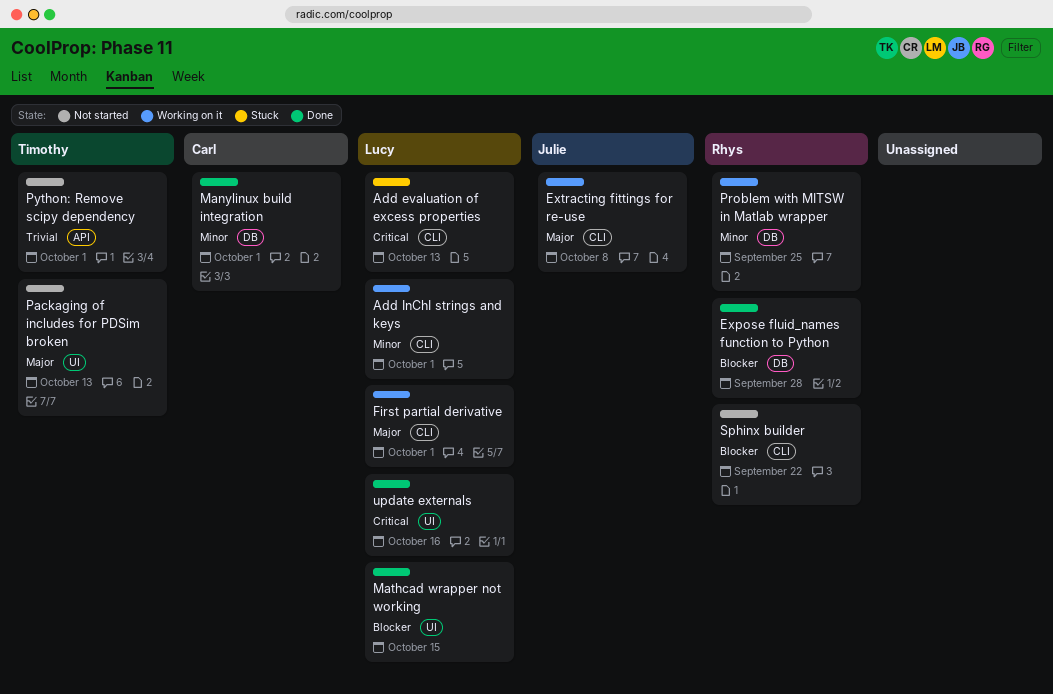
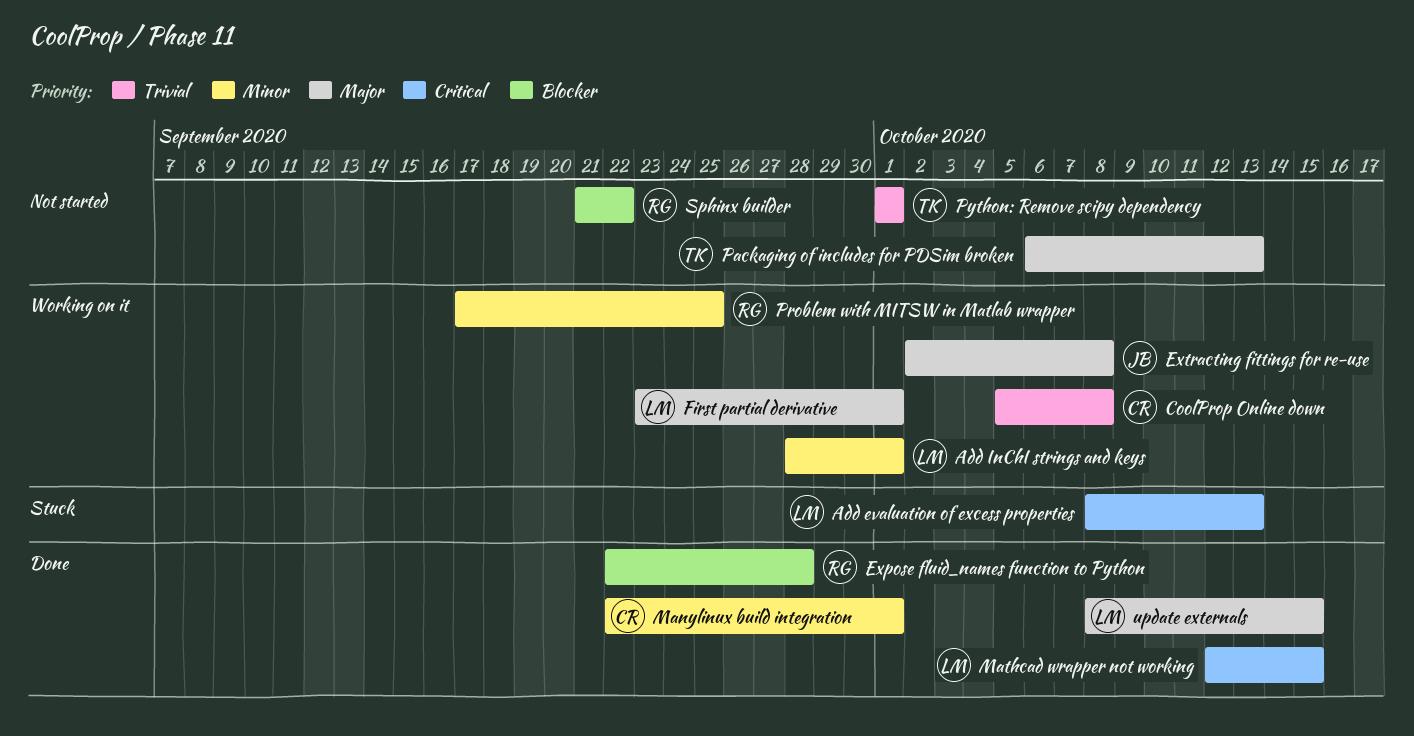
CoolProp Online down: none -> present
Mathcad wrapper not working, priority: Blocker -> Critical
update externals, priority: Critical -> Major
update externals, due: Oct 16 -> Oct 15

